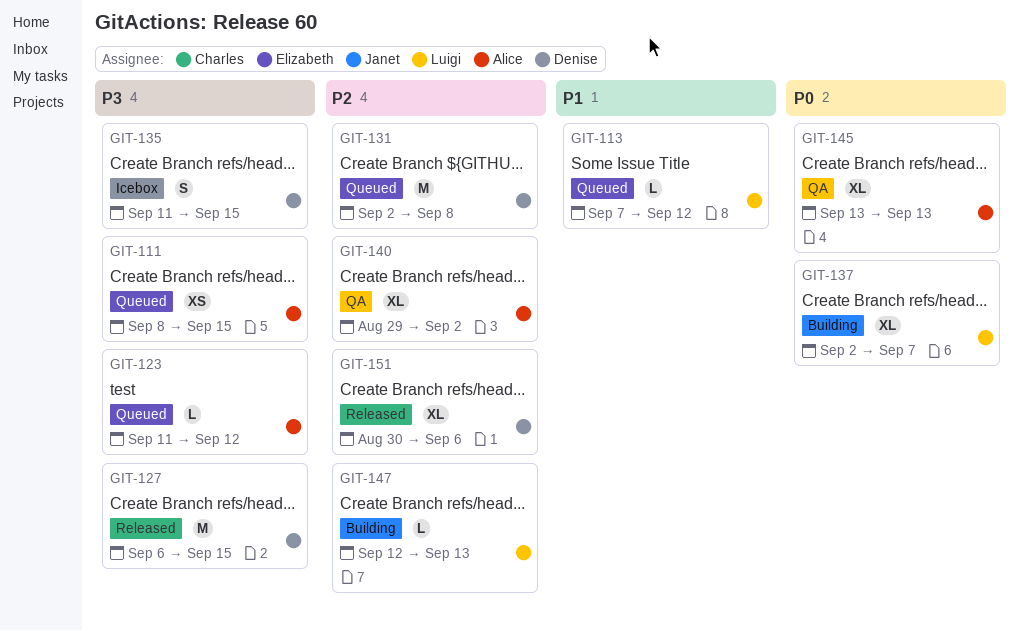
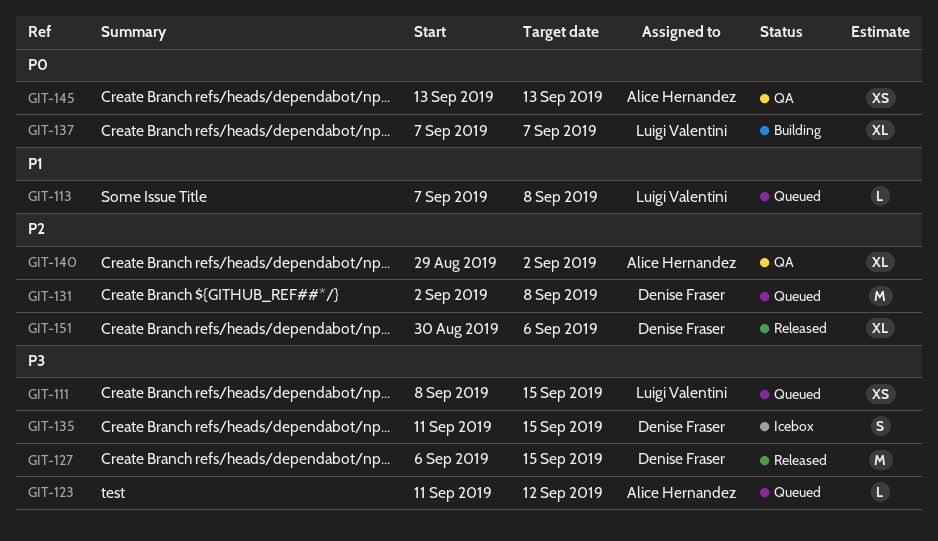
GIT-111, owner: Alice Hernandez -> Luigi Valentini
GIT-113, due: Sep 12 -> Sep 8
GIT-137, start: Sep 2 -> Sep 7
GIT-145, estimate: XL -> XS
GIT-147: present -> none

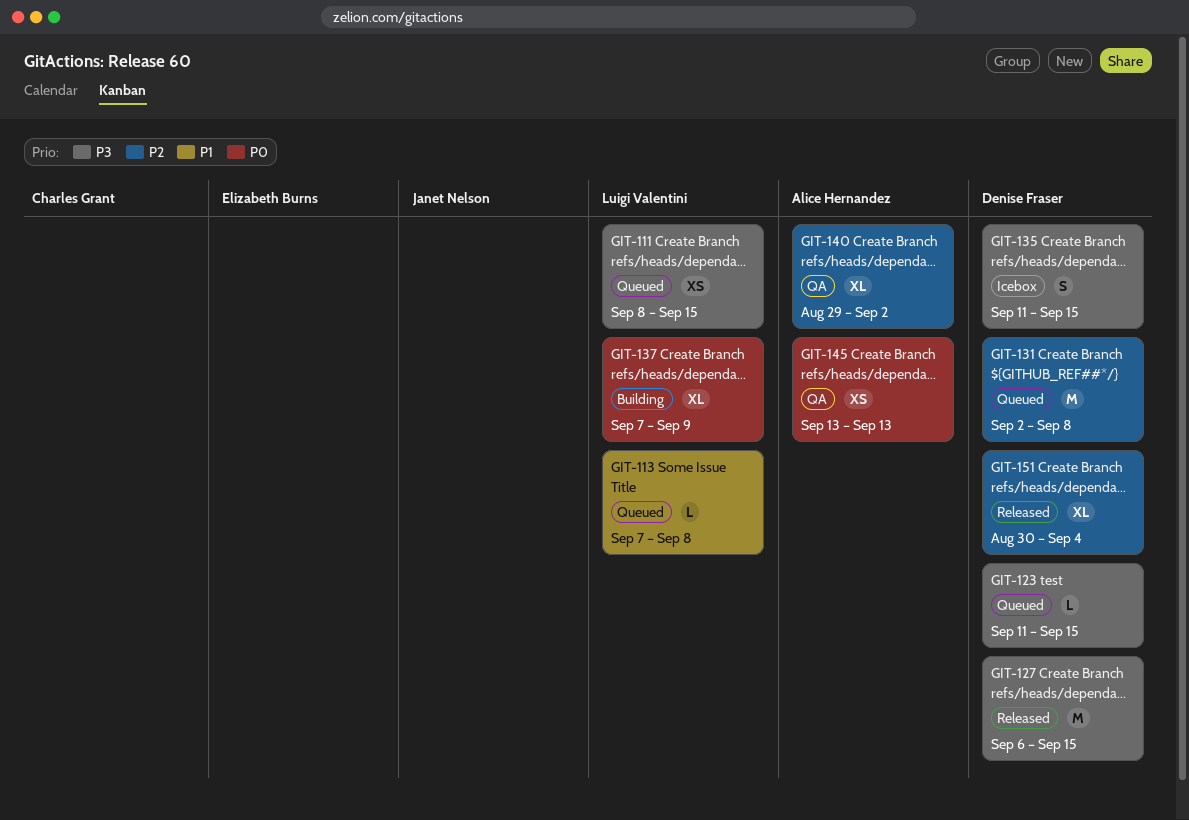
GIT-123, owner: Alice Hernandez -> Denise Fraser
GIT-123, due: Sep 12 -> Sep 15
GIT-137, due: Sep 7 -> Sep 9
GIT-151, due: Sep 6 -> Sep 4

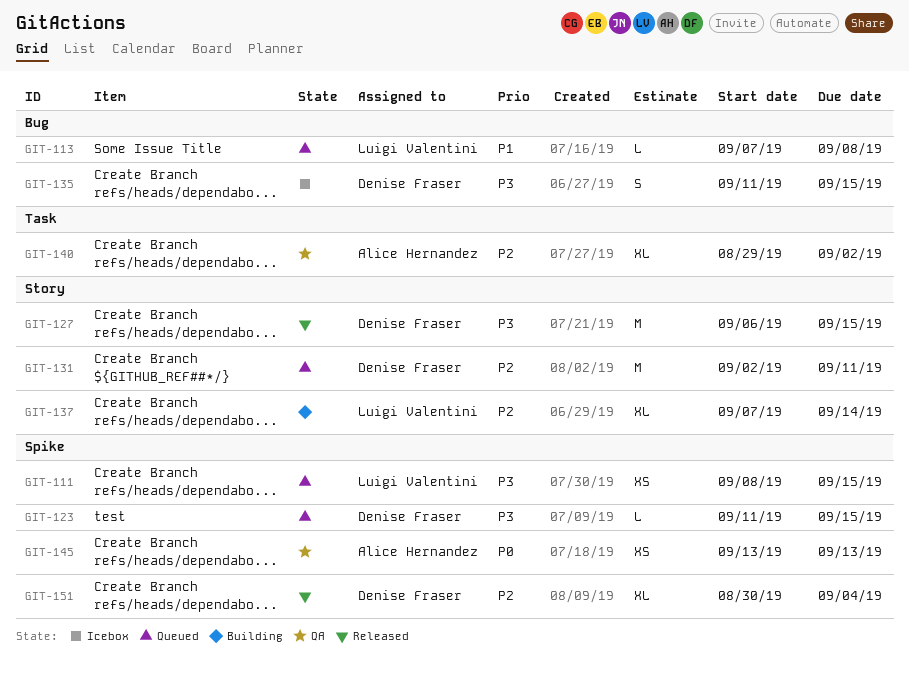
GIT-131, due: Sep 8 -> Sep 11
GIT-137, priority: P0 -> P2
GIT-137, due: Sep 9 -> Sep 14

